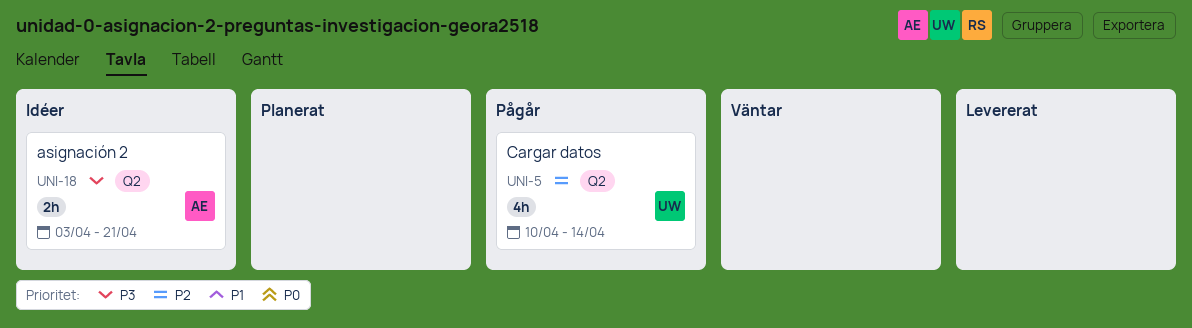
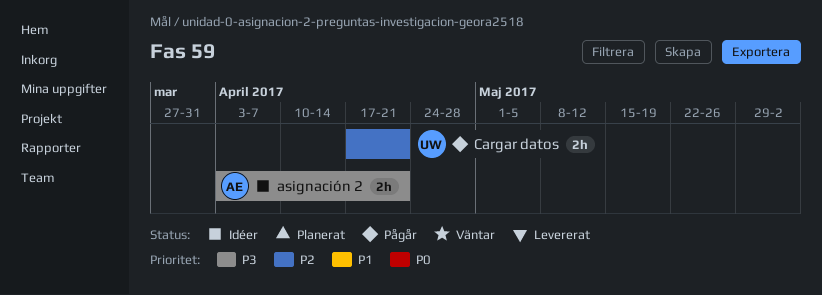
Cargar datos, estimate: 4h -> 2h
Cargar datos, start: Apr 10 -> Apr 17
Cargar datos, due: Apr 14 -> Apr 21

